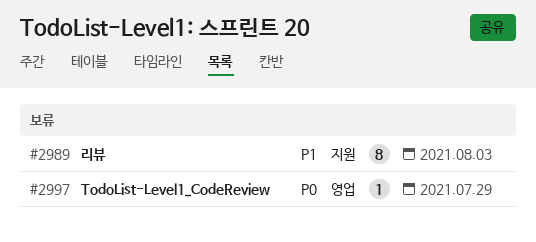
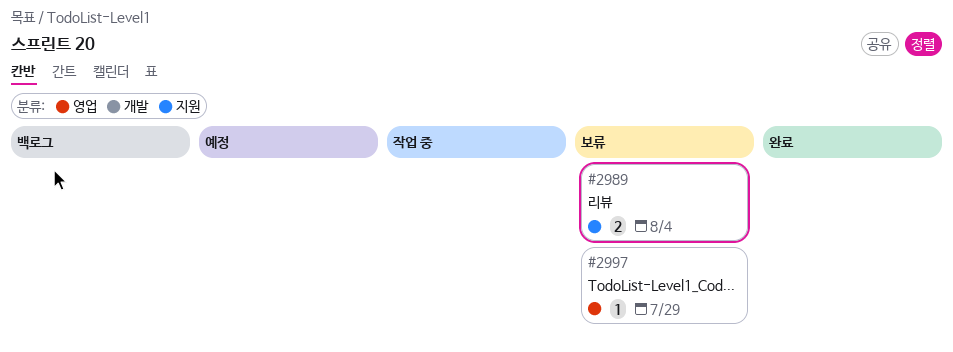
#2989, estimate: 8 -> 2
#2989, due: Aug 3 -> Aug 4

